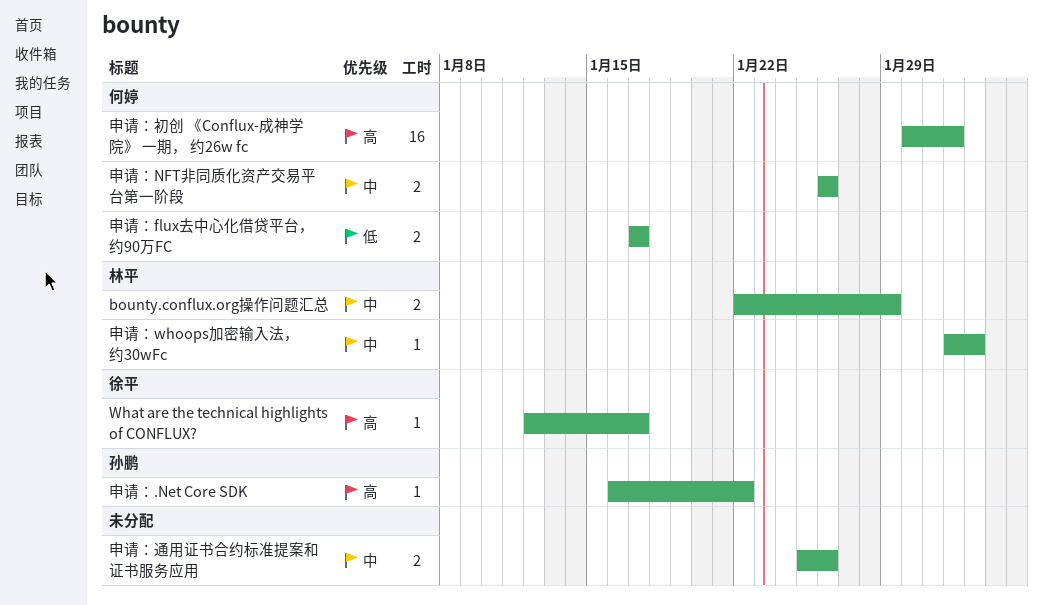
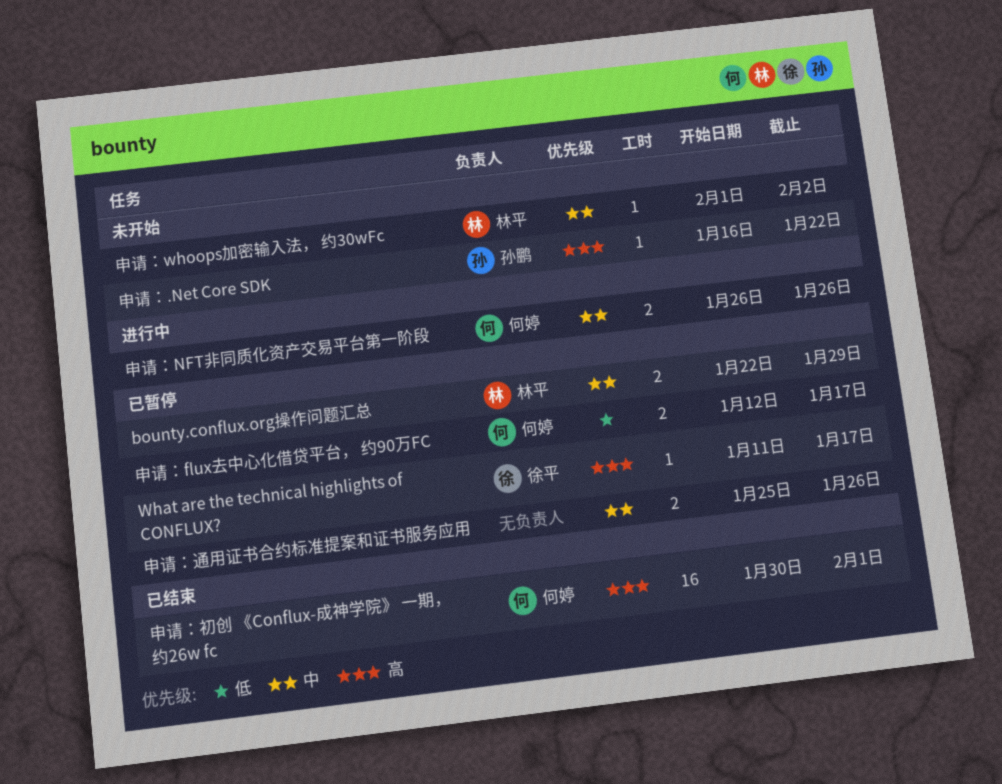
What are the technical highlights of CONFLUX?, start: Jan 12 -> Jan 11
申请：flux去中心化借贷平台， 约90万FC, start: Jan 17 -> Jan 12

